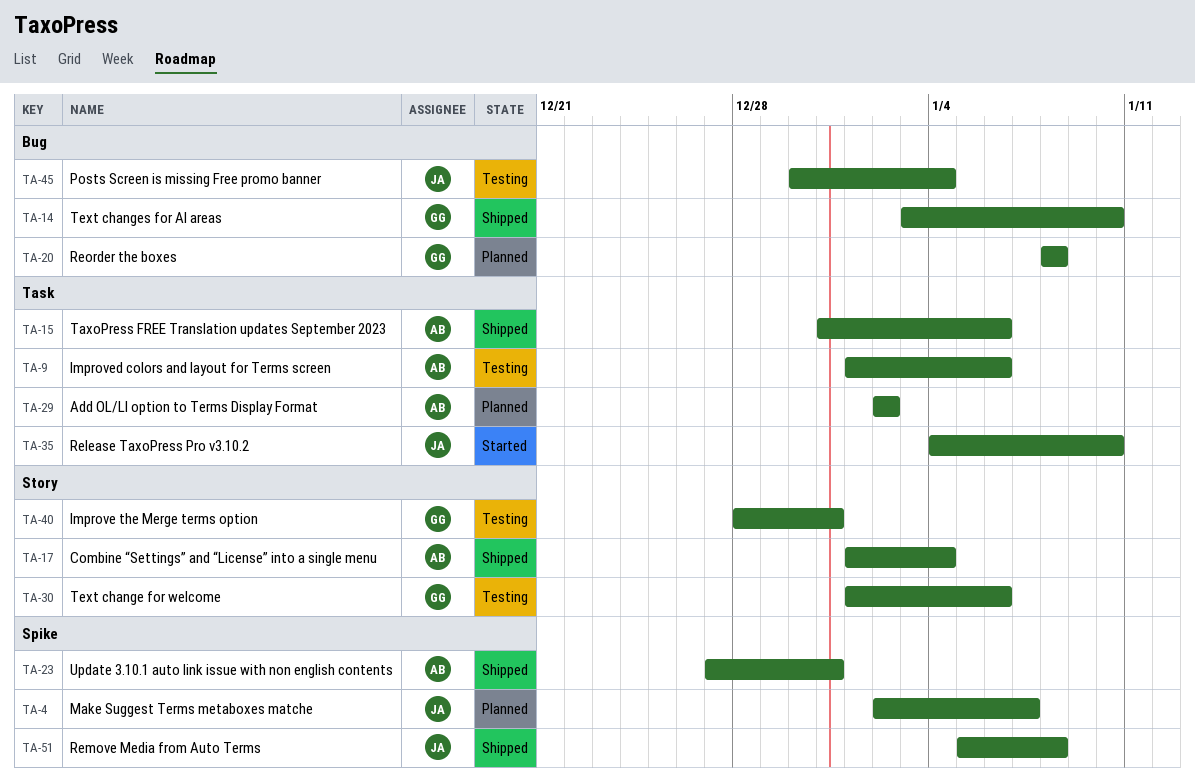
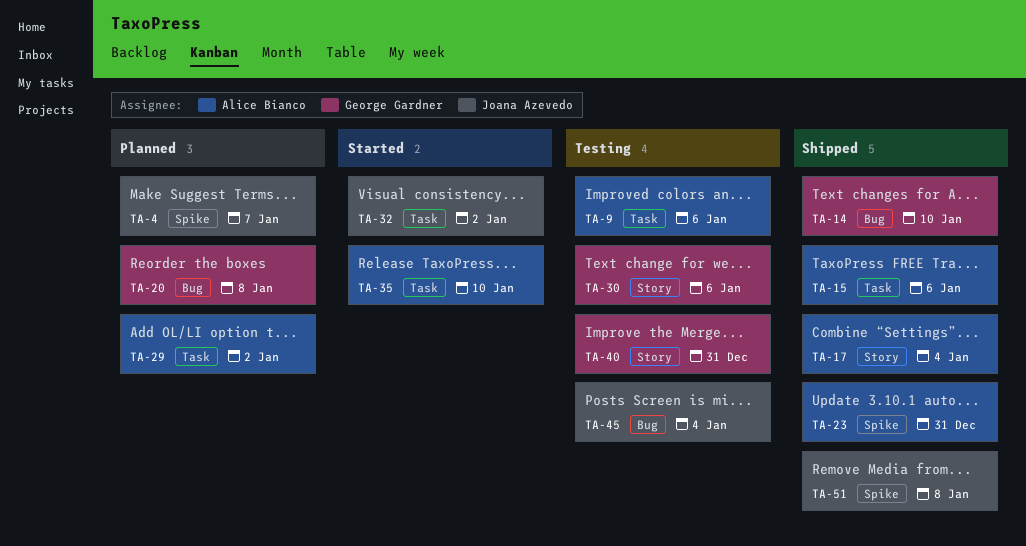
TA-32: none -> present
TA-35, owner: Joana Azevedo -> Alice Bianco

